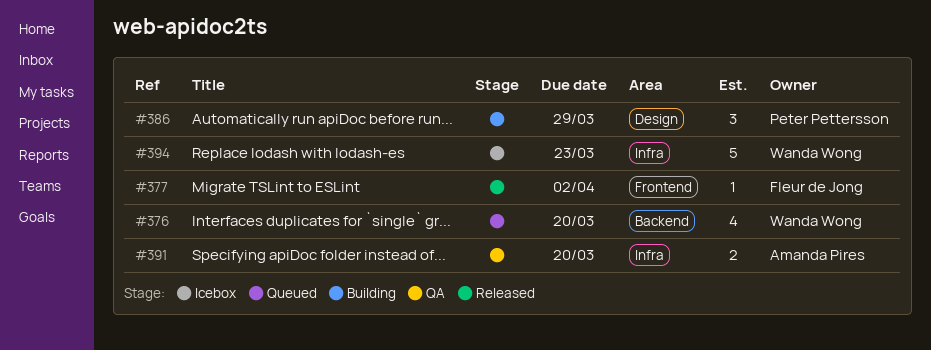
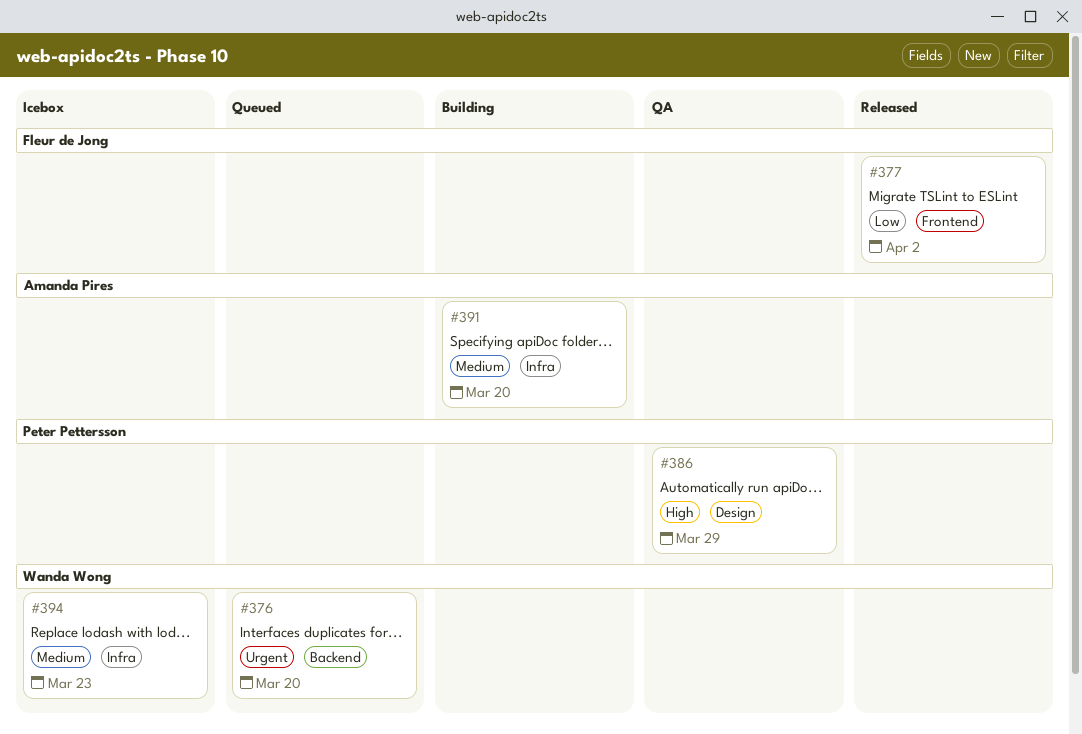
#386, status: Building -> QA
#391, status: QA -> Building

